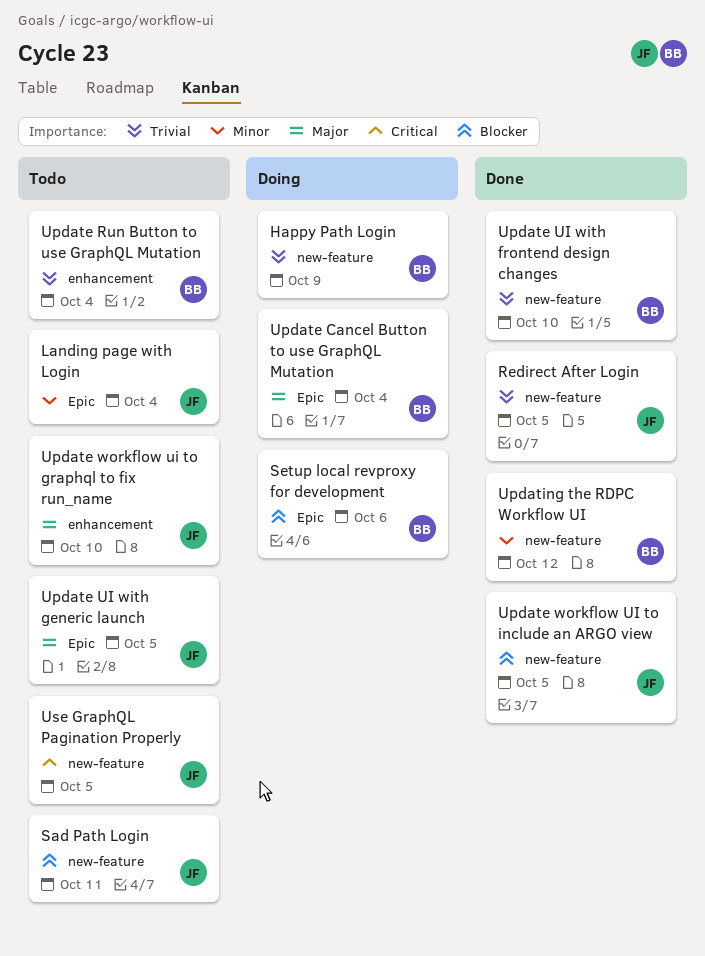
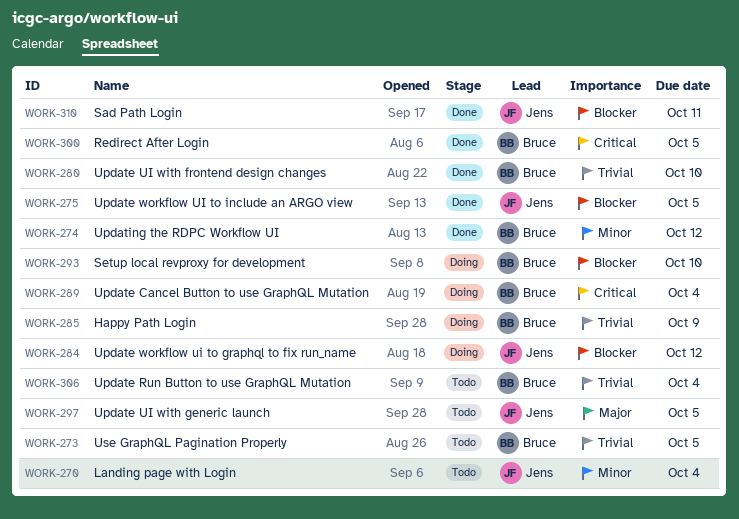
Redirect After Login, owner: Jens -> Bruce
Redirect After Login, priority: Trivial -> Critical
Sad Path Login, status: Todo -> Done
Setup local revproxy for development, due: Oct 6 -> Oct 10
Update Cancel Button to use GraphQL Mutation, priority: Major -> Critical
Update workflow ui to graphql to fix run_name, status: Todo -> Doing
Update workflow ui to graphql to fix run_name, priority: Major -> Blocker
Update workflow ui to graphql to fix run_name, due: Oct 10 -> Oct 12
Use GraphQL Pagination Properly, owner: Jens -> Bruce
Use GraphQL Pagination Properly, priority: Critical -> Trivial

